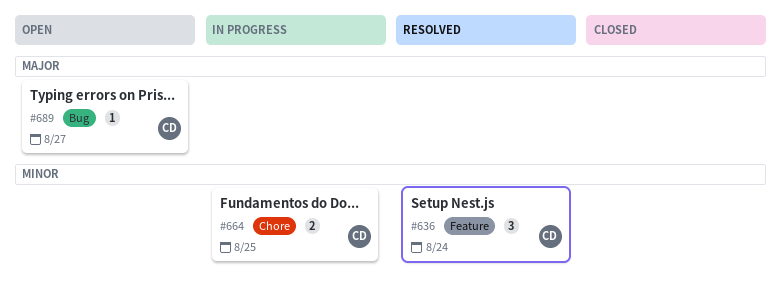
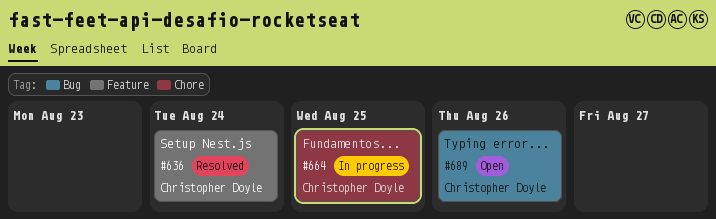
#689, due: Aug 27 -> Aug 26

